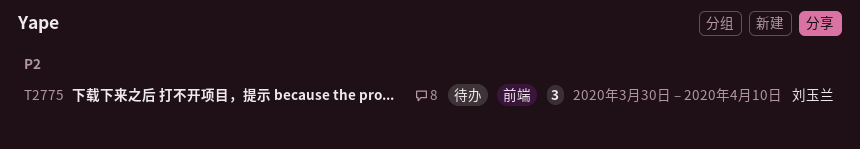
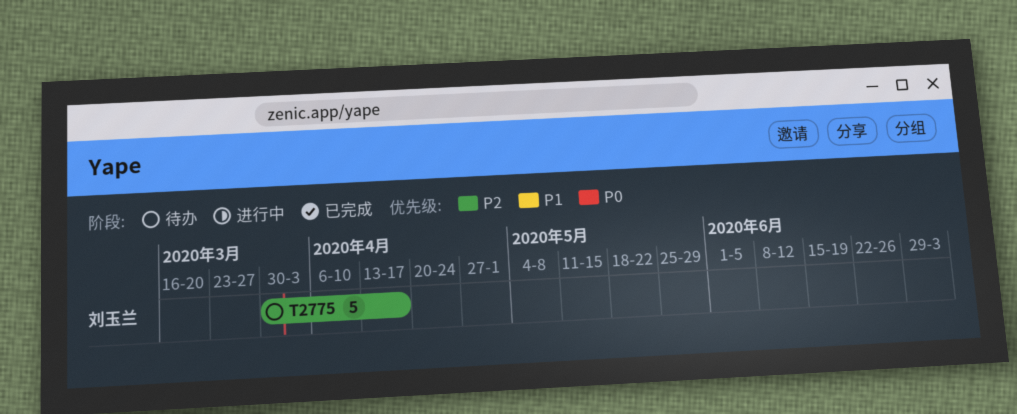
T2775, estimate: 3 -> 5
T2775, due: Apr 10 -> Apr 17

